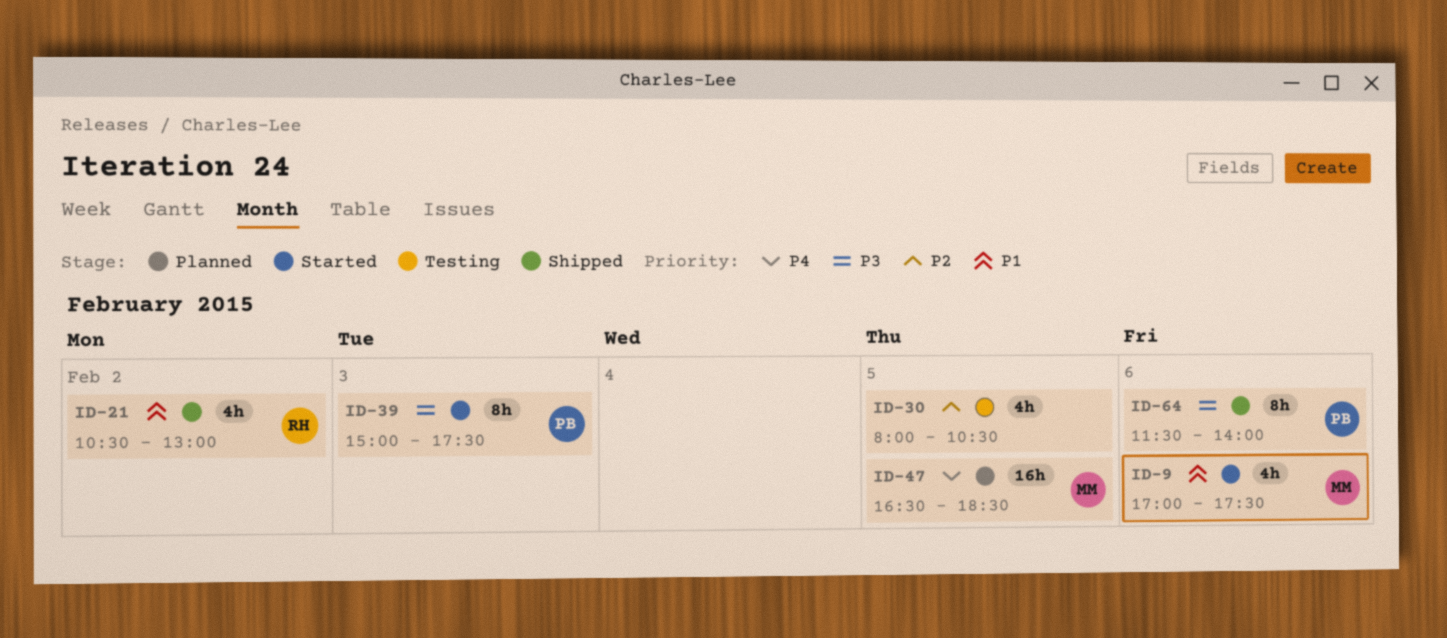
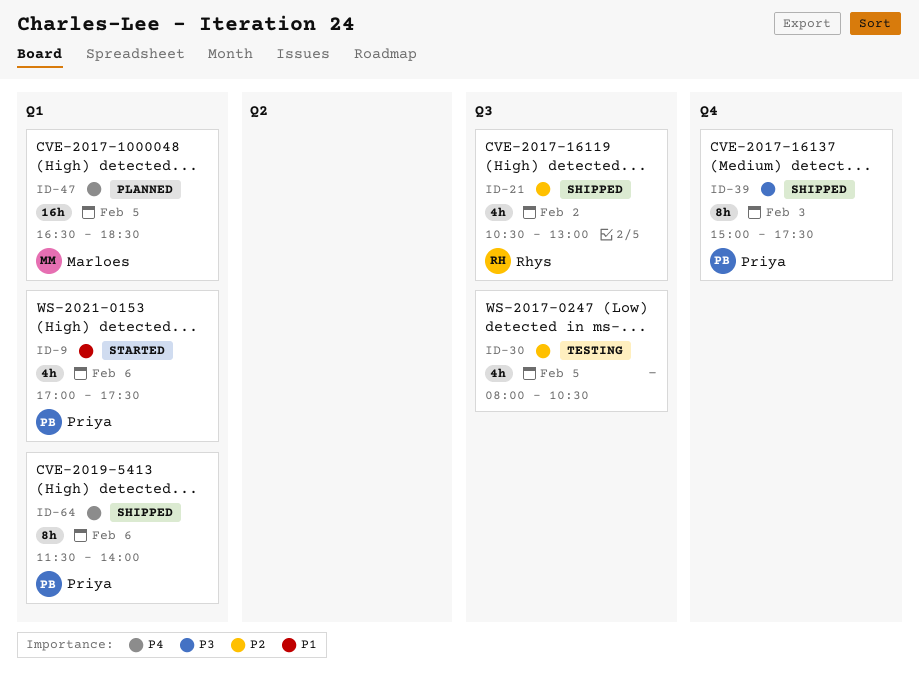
ID-9, owner: Marloes -> Priya
ID-21, priority: P1 -> P2
ID-39, status: Started -> Shipped
ID-64, priority: P3 -> P4

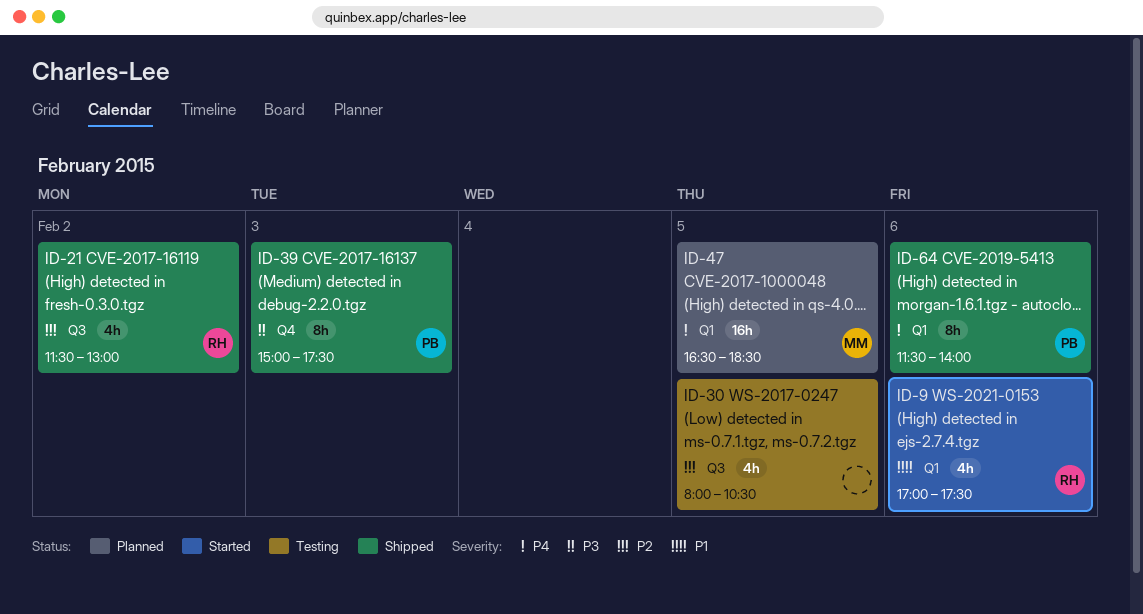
ID-9, owner: Priya -> Rhys
ID-21, begins: 10:30 -> 11:30

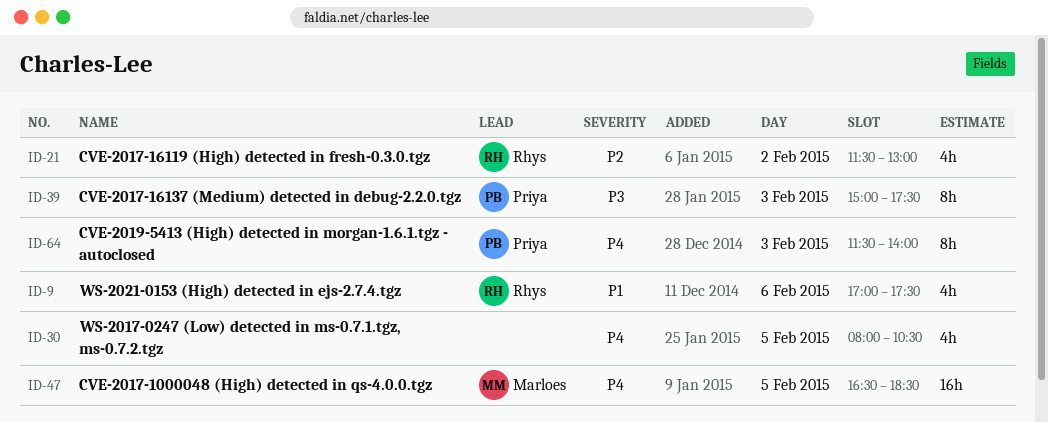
ID-30, priority: P2 -> P4
ID-64, day: Feb 6 -> Feb 3

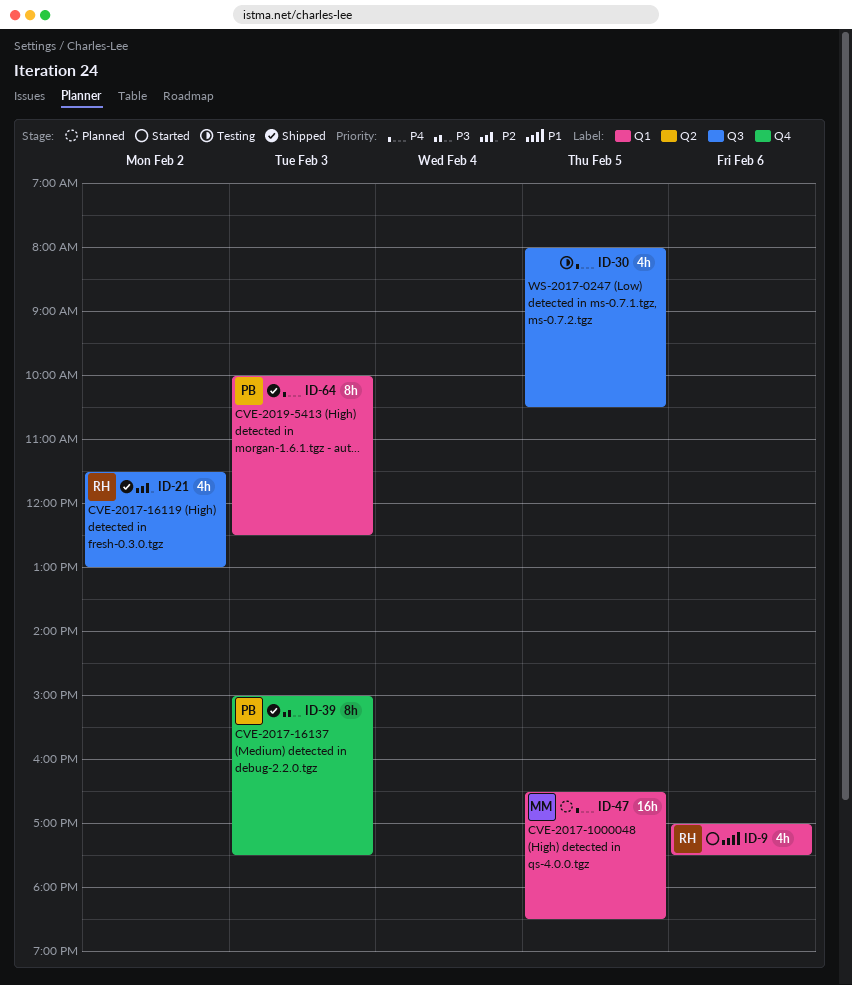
ID-64, begins: 11:30 -> 10:00
ID-64, ends: 14:00 -> 12:30

